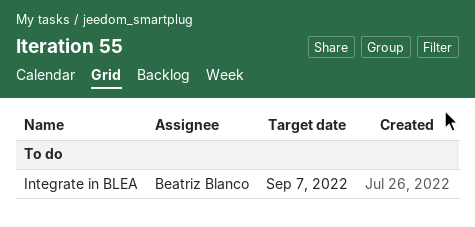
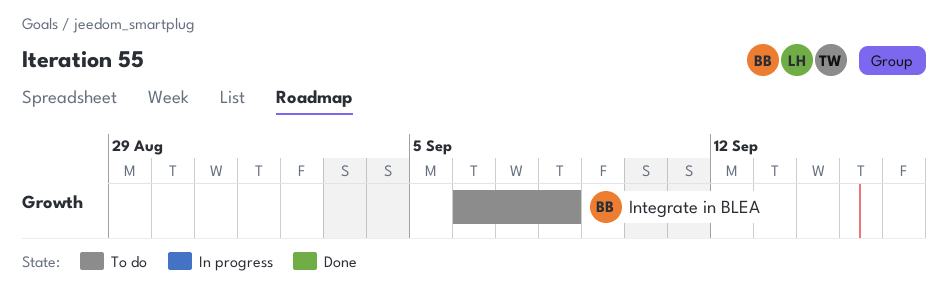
Integrate in BLEA, due: Sep 7 -> Sep 8

